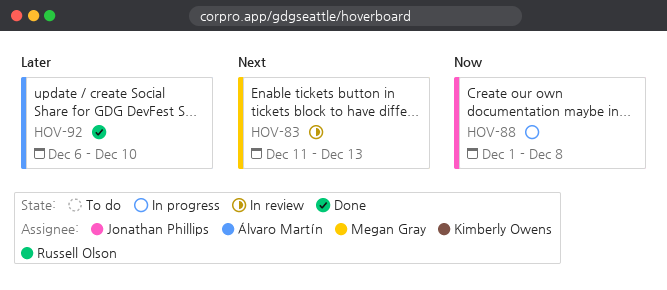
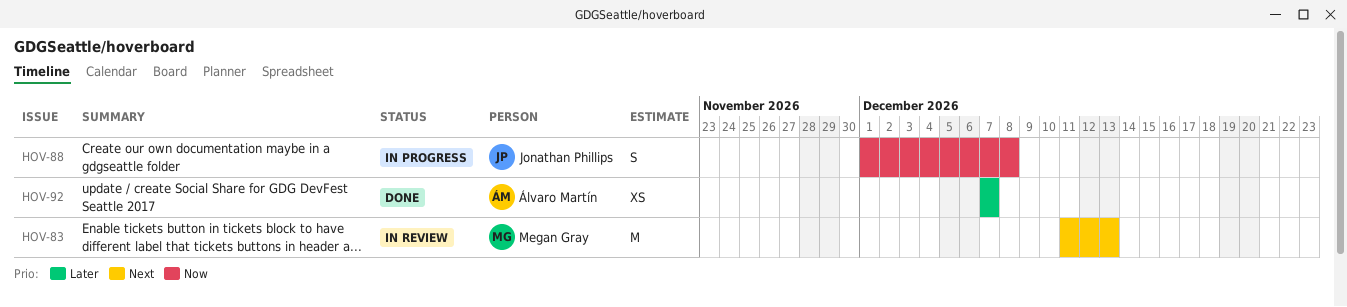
HOV-92, start: Dec 6 -> Dec 7
HOV-92, due: Dec 10 -> Dec 7

